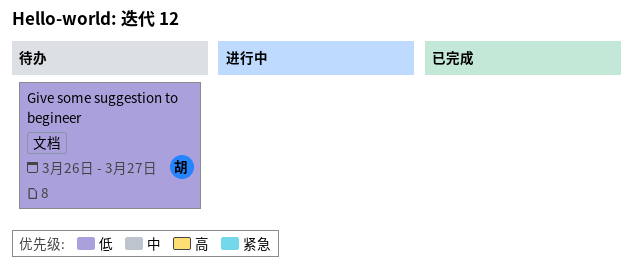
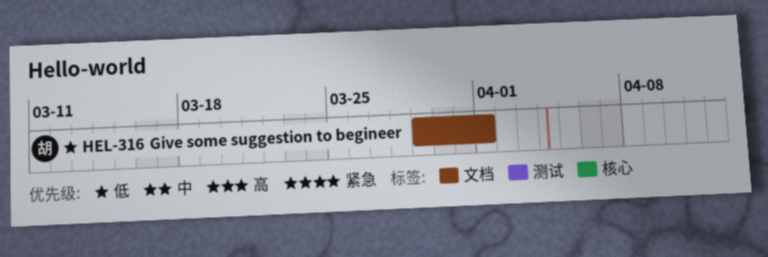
Give some suggestion to begineer, start: Mar 26 -> Mar 29
Give some suggestion to begineer, due: Mar 27 -> Apr 1

